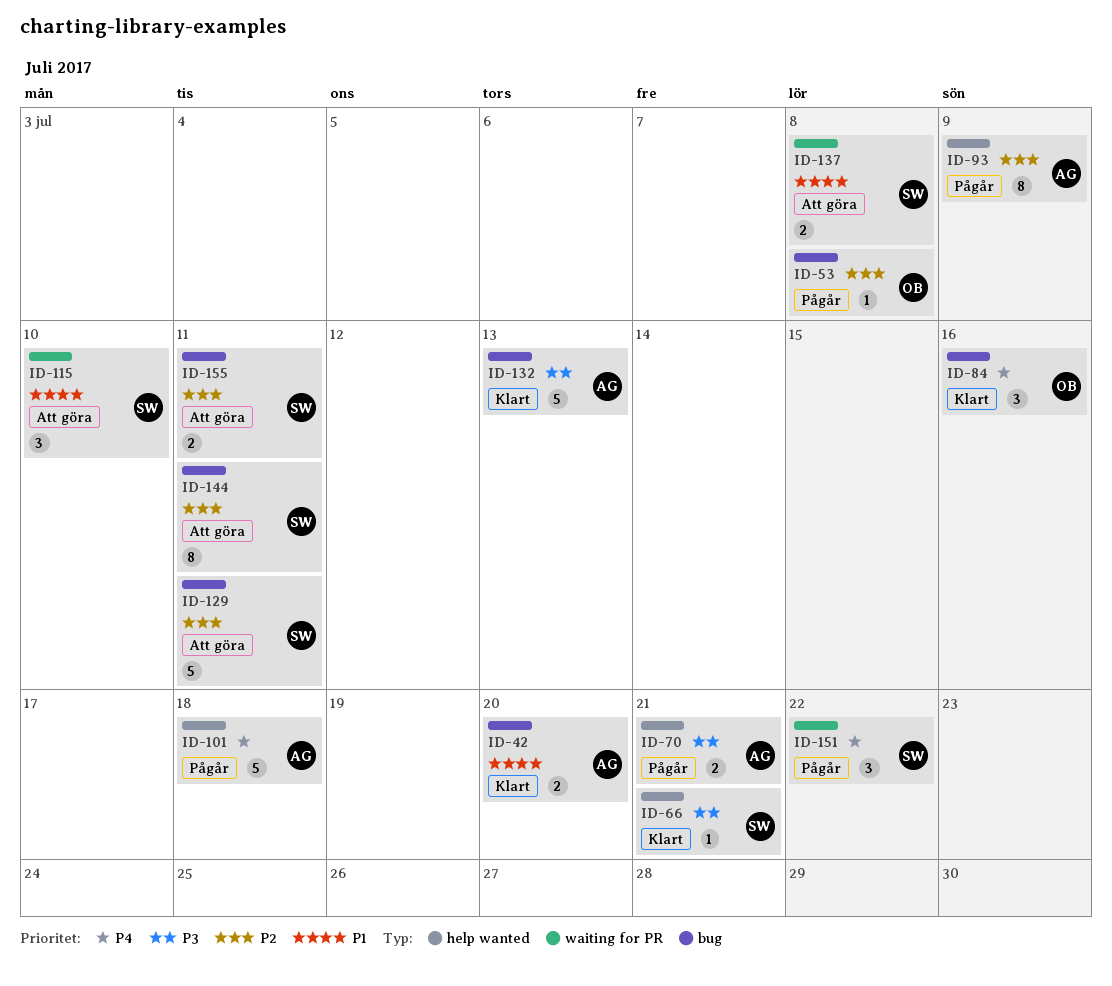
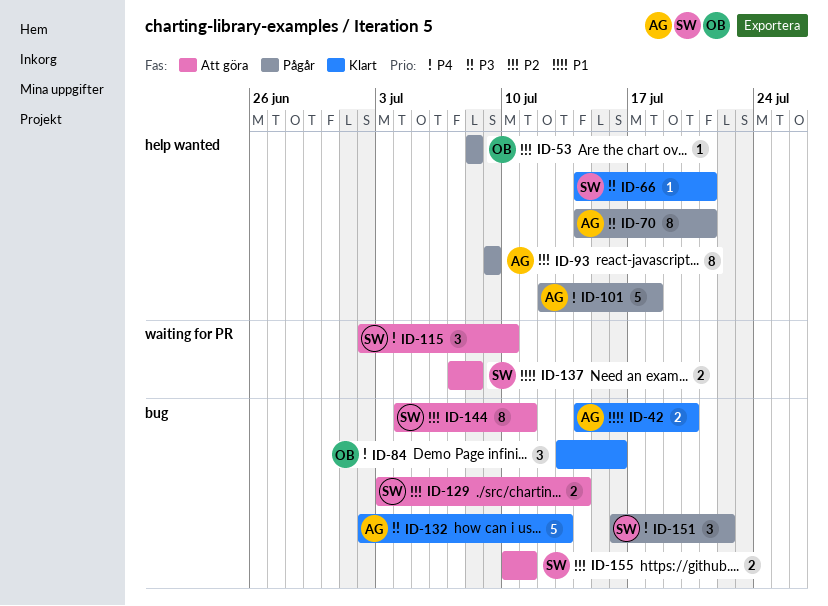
ID-53, label: bug -> help wanted
ID-70, estimate: 2 -> 8
ID-115, priority: P1 -> P4
ID-129, estimate: 5 -> 2
ID-129, due: Jul 11 -> Jul 14
ID-151, label: waiting for PR -> bug

